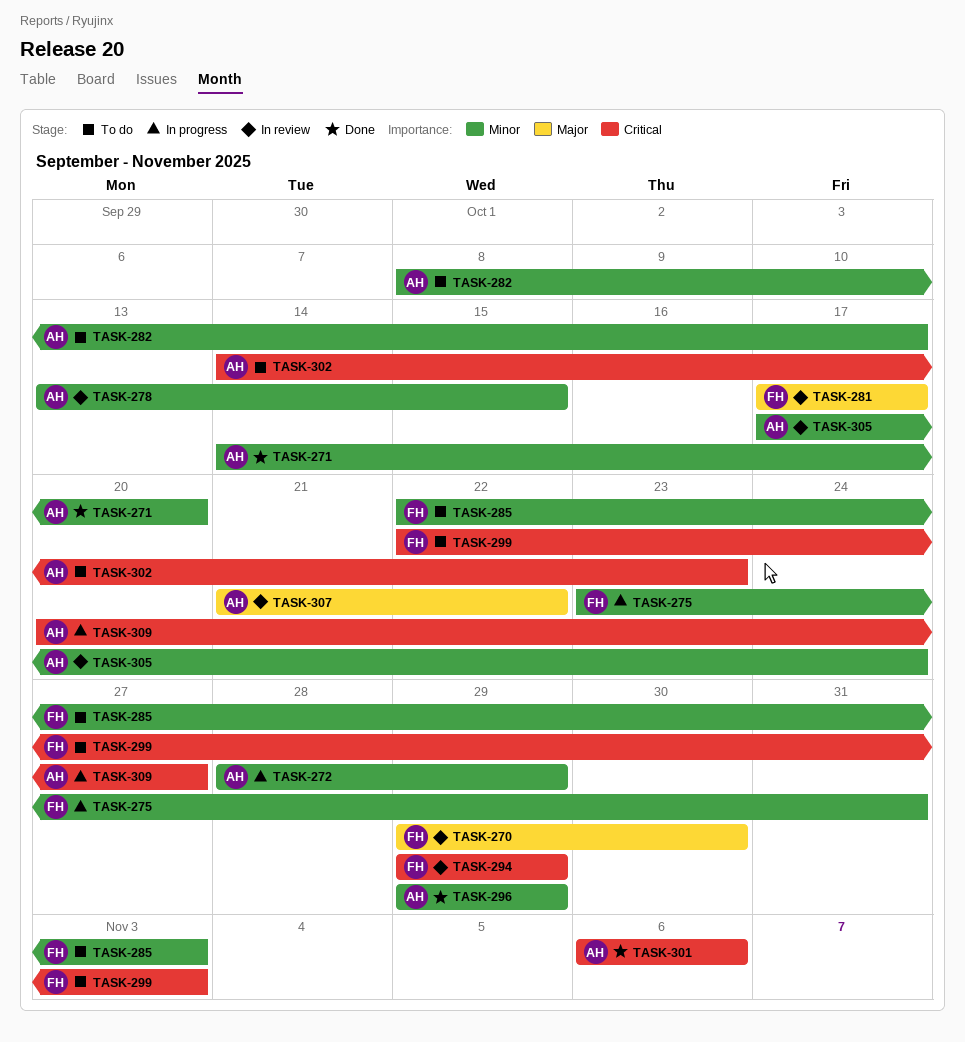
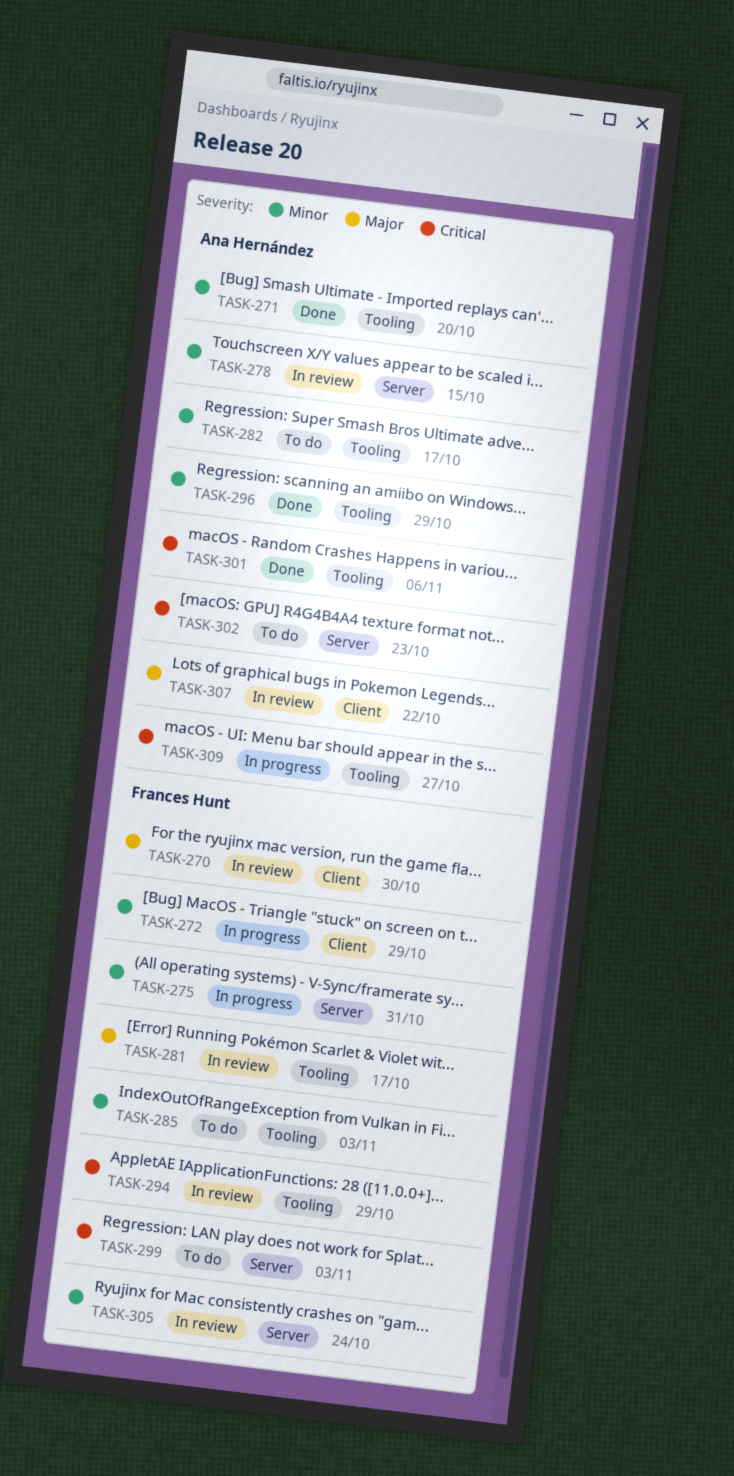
TASK-272, owner: Ana Hernández -> Frances Hunt
TASK-305, owner: Ana Hernández -> Frances Hunt

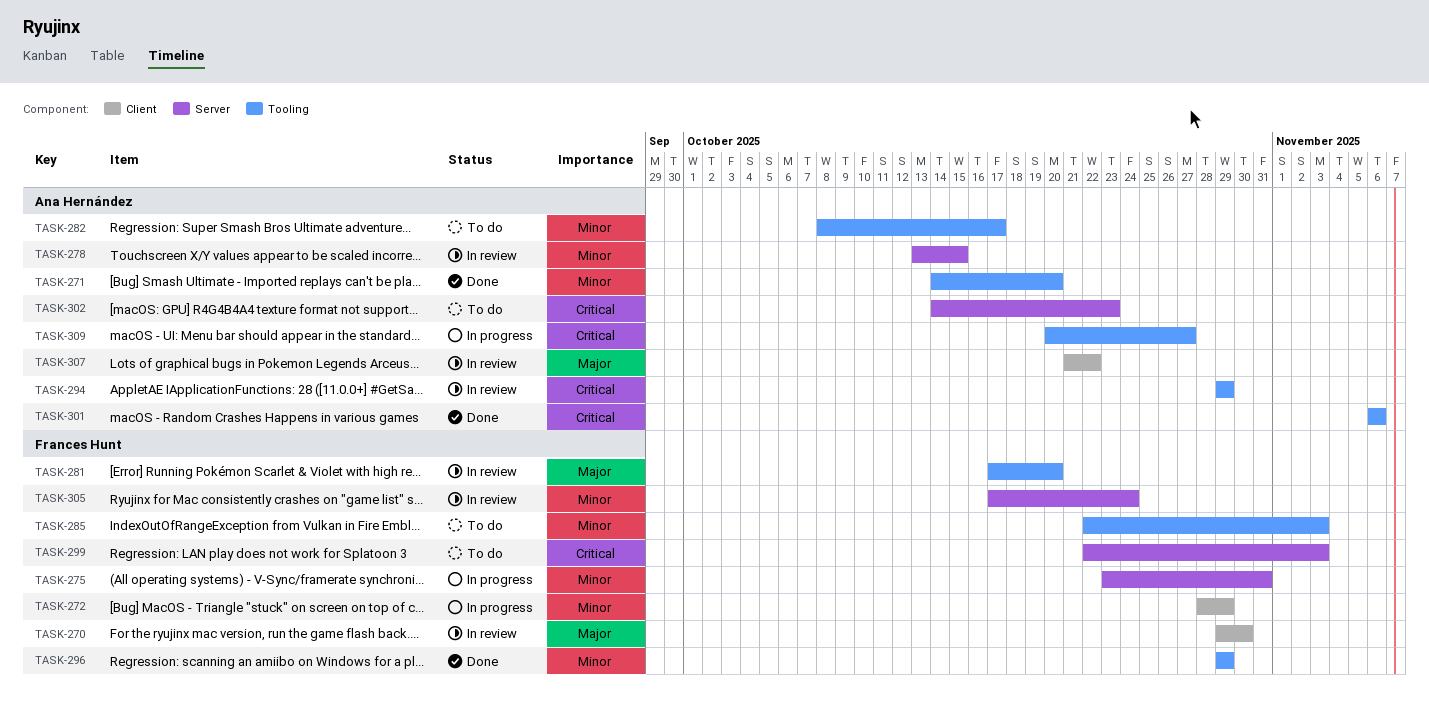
TASK-281, due: Oct 17 -> Oct 20
TASK-294, owner: Frances Hunt -> Ana Hernández
TASK-296, owner: Ana Hernández -> Frances Hunt

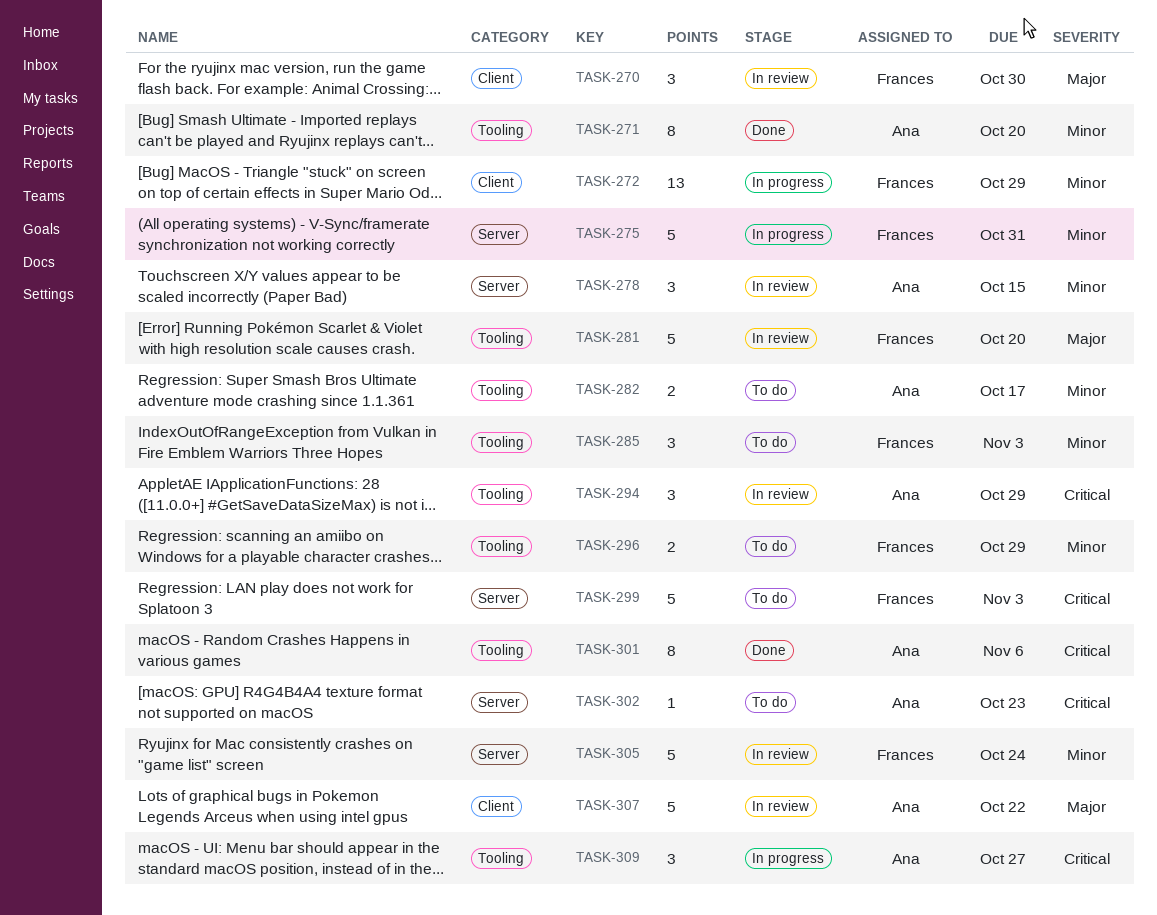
TASK-296, status: Done -> To do

